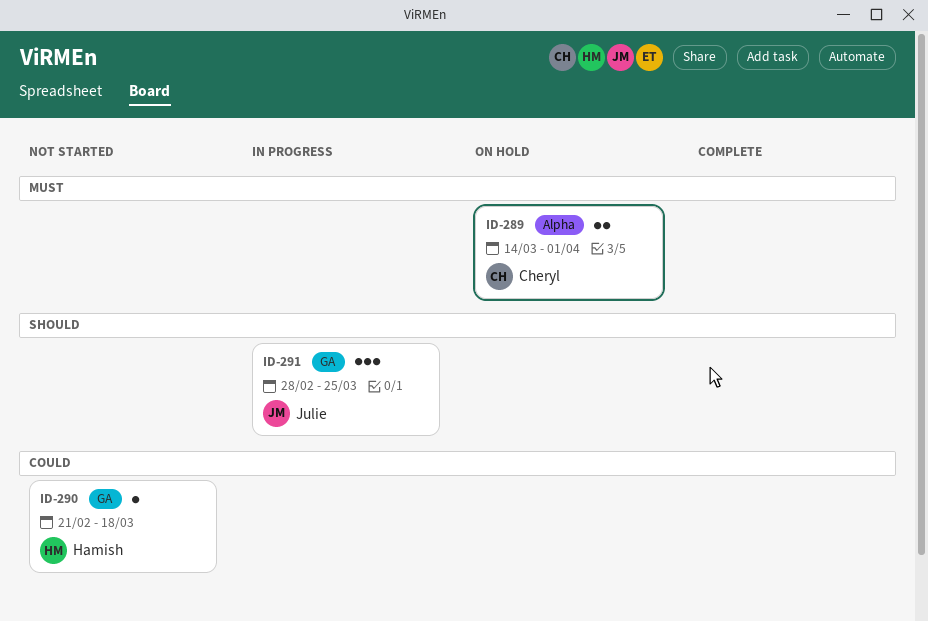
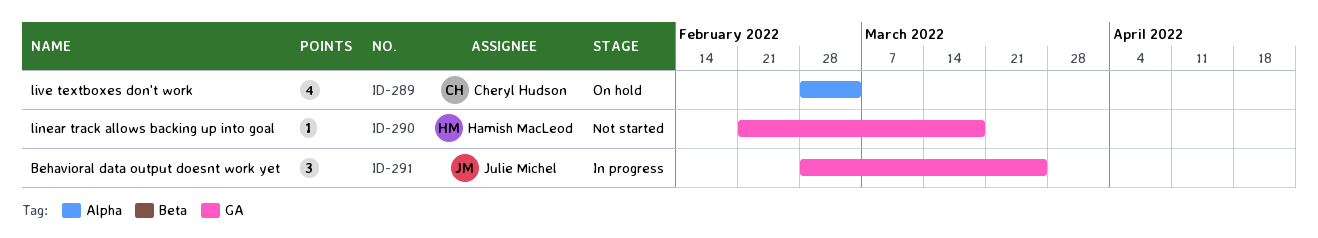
ID-289, estimate: 2 -> 4
ID-289, start: Mar 14 -> Feb 28
ID-289, due: Apr 1 -> Mar 4

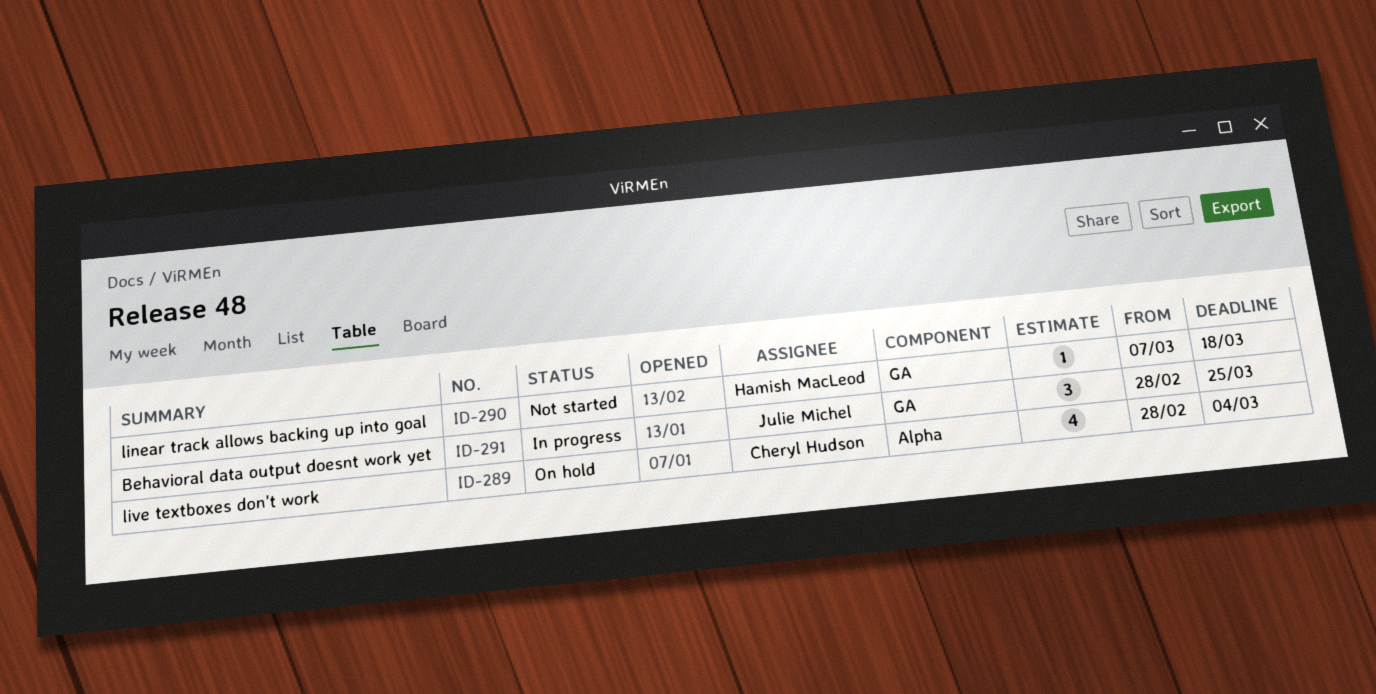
ID-290, start: Feb 21 -> Mar 7

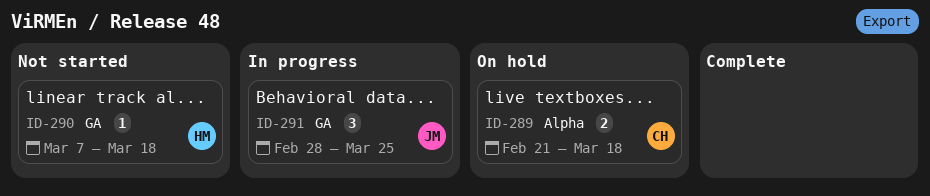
ID-289, estimate: 4 -> 2
ID-289, start: Feb 28 -> Feb 21
ID-289, due: Mar 4 -> Mar 18

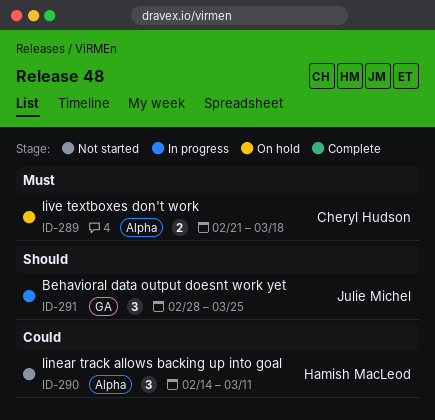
ID-290, label: GA -> Alpha
ID-290, estimate: 1 -> 3
ID-290, start: Mar 7 -> Feb 14
ID-290, due: Mar 18 -> Mar 11

